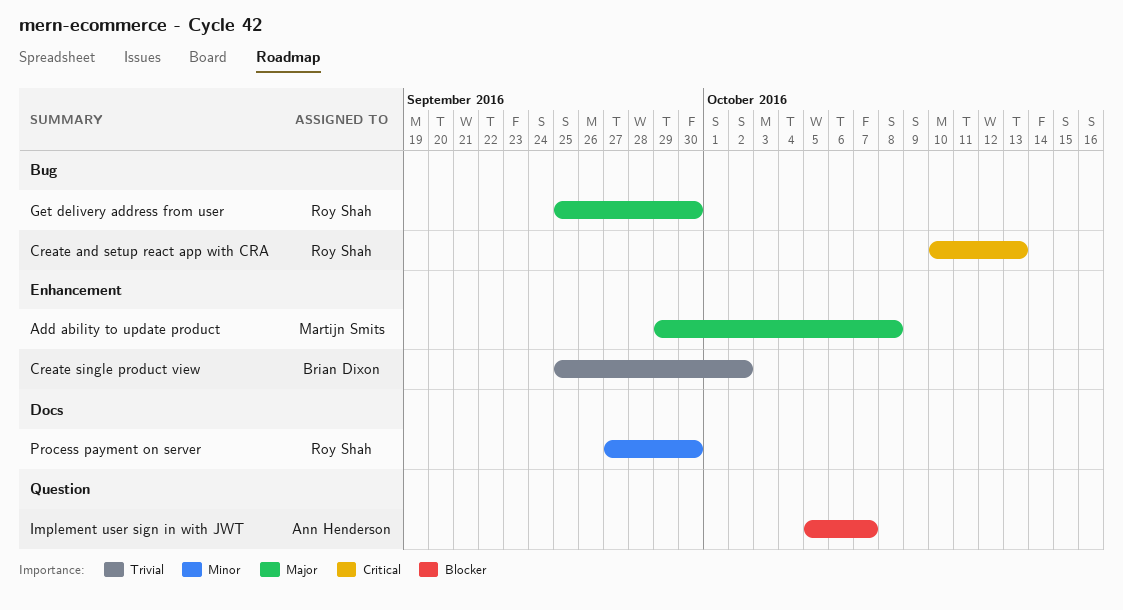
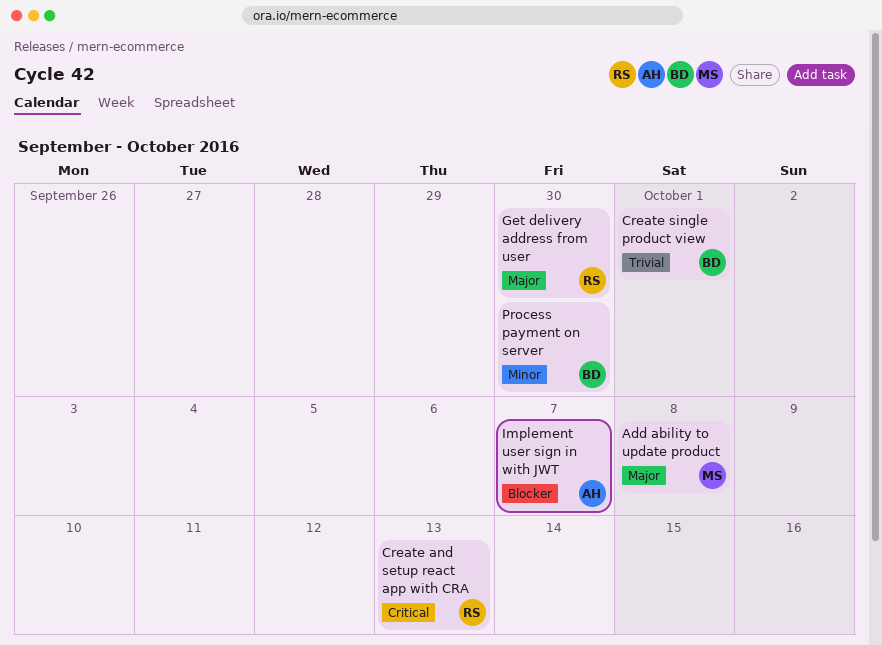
Create single product view, due: Oct 2 -> Oct 1
Process payment on server, owner: Roy Shah -> Brian Dixon

